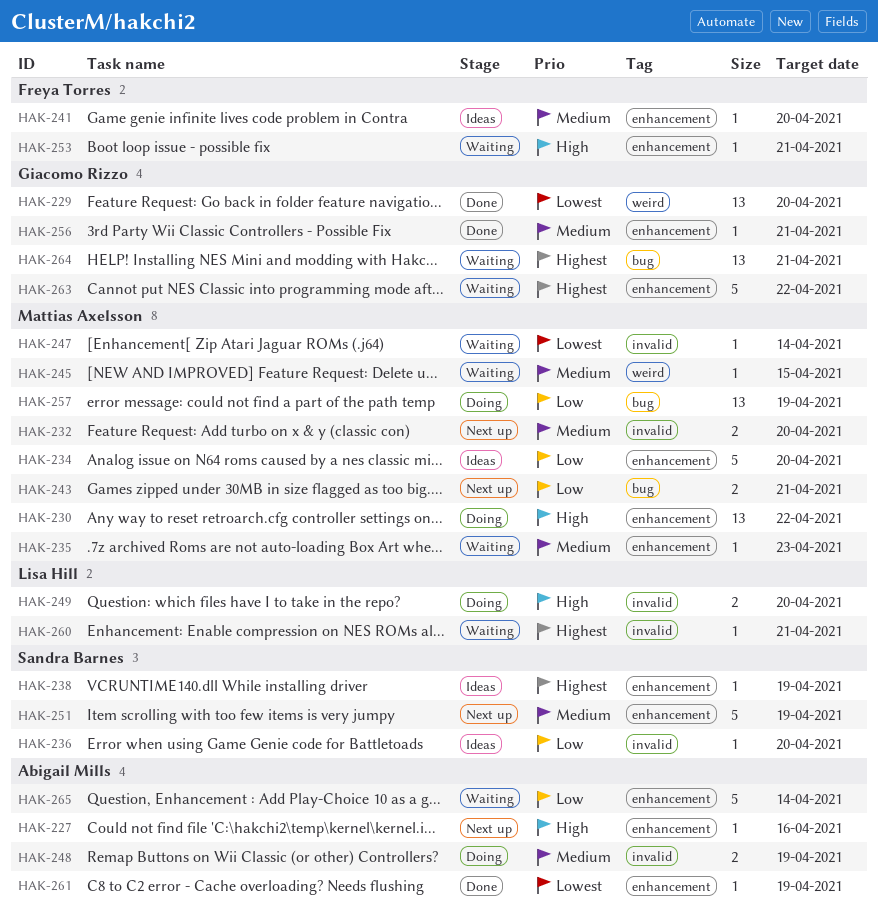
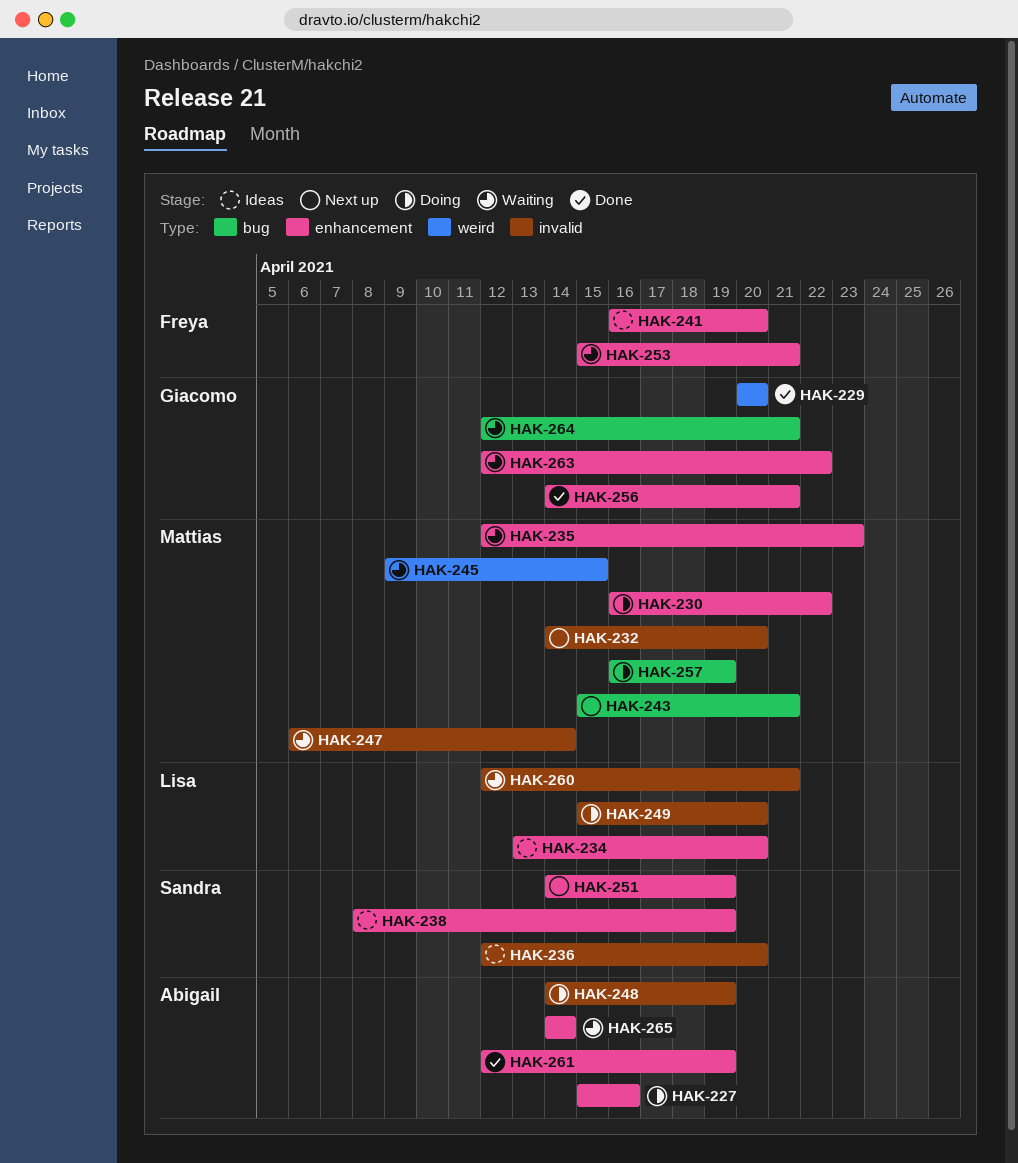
HAK-227, status: Next up -> Doing
HAK-234, owner: Mattias Axelsson -> Lisa Hill

